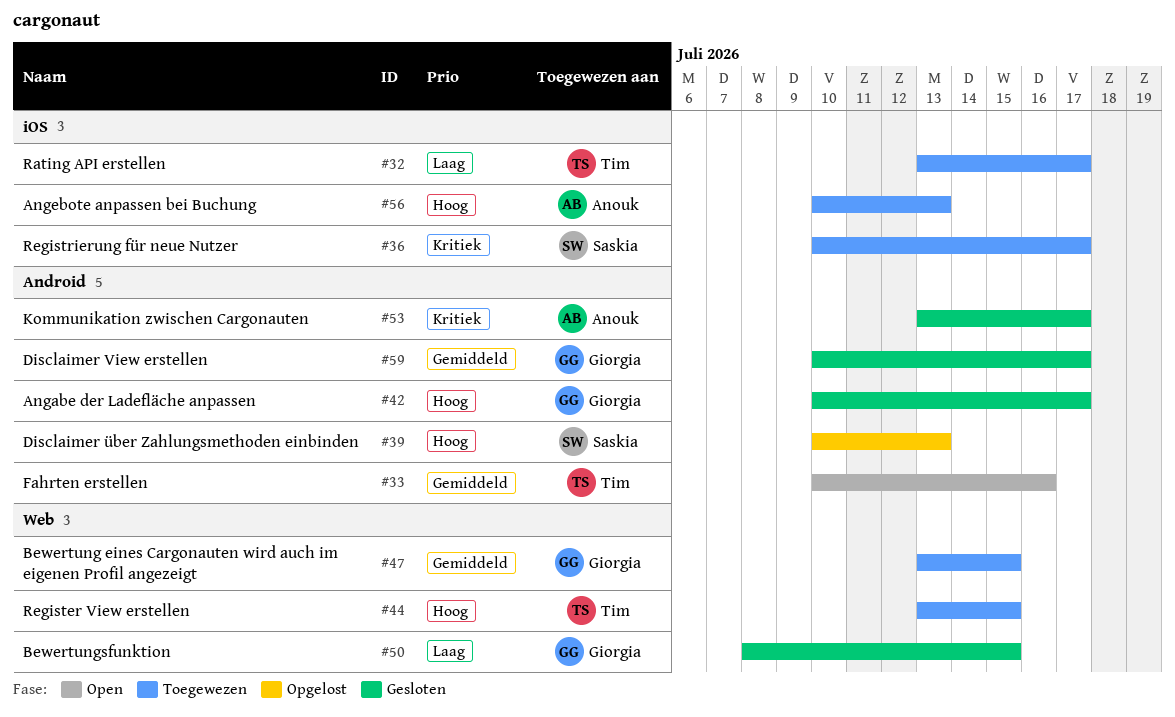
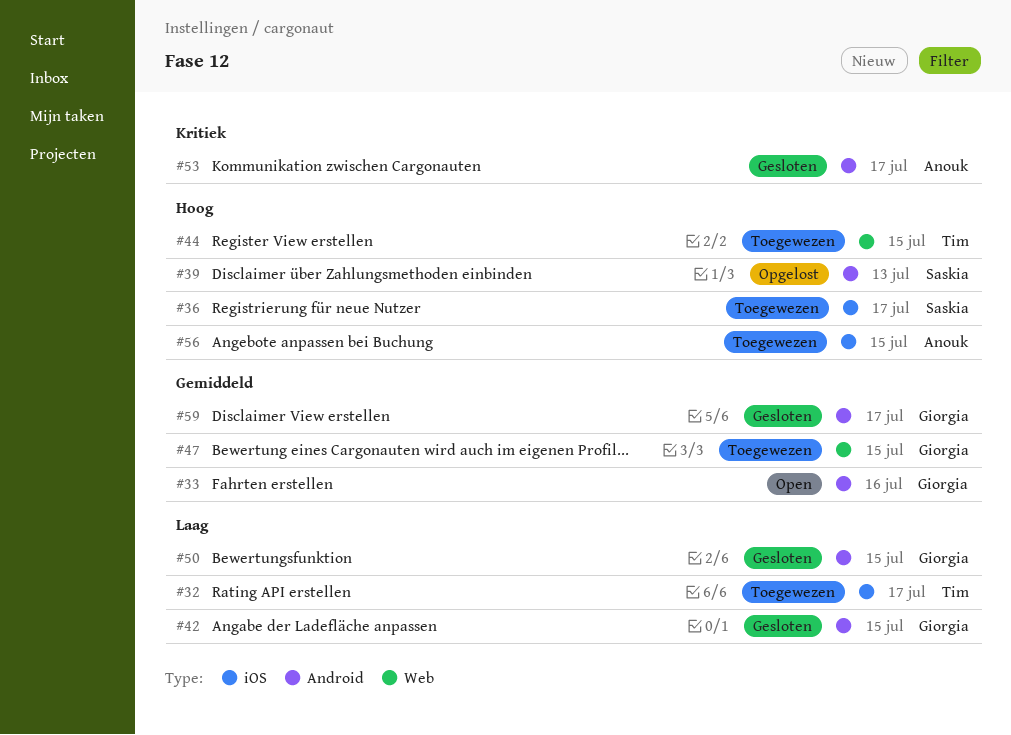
#33, owner: Tim -> Giorgia
#36, priority: Kritiek -> Hoog
#42, priority: Hoog -> Laag
#42, due: Jul 17 -> Jul 15
#50, label: Web -> Android
#56, due: Jul 13 -> Jul 15

